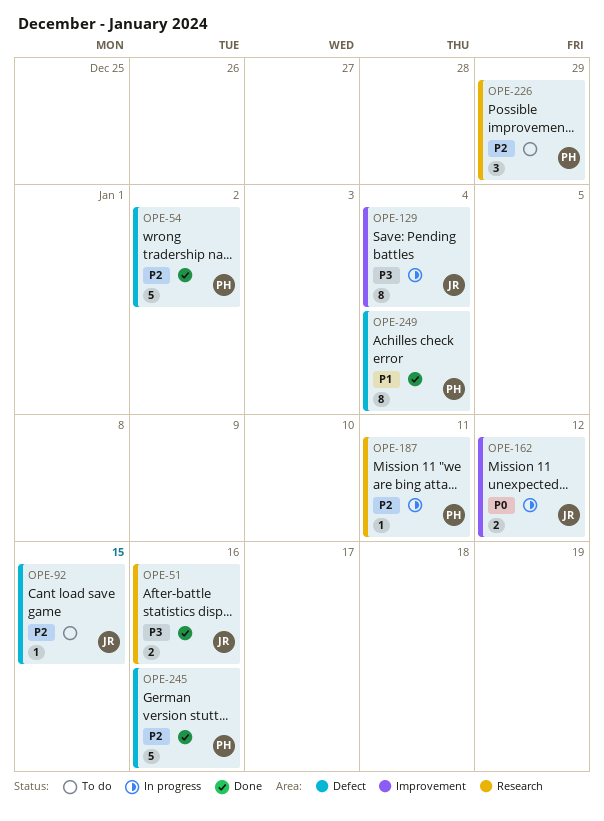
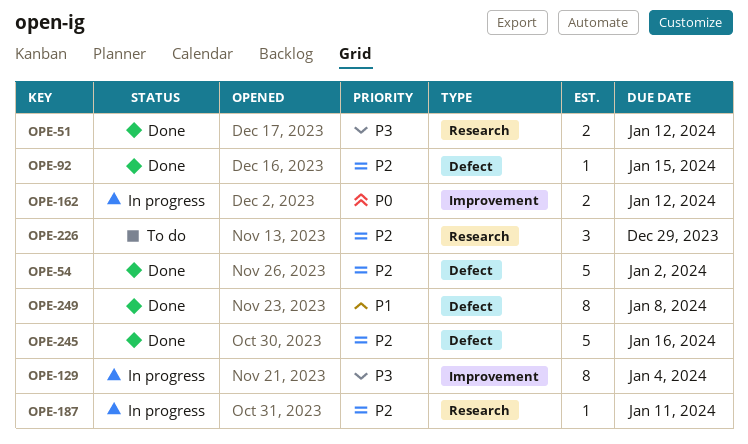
OPE-51, due: Jan 16 -> Jan 12
OPE-92, status: To do -> Done
OPE-249, due: Jan 4 -> Jan 8

